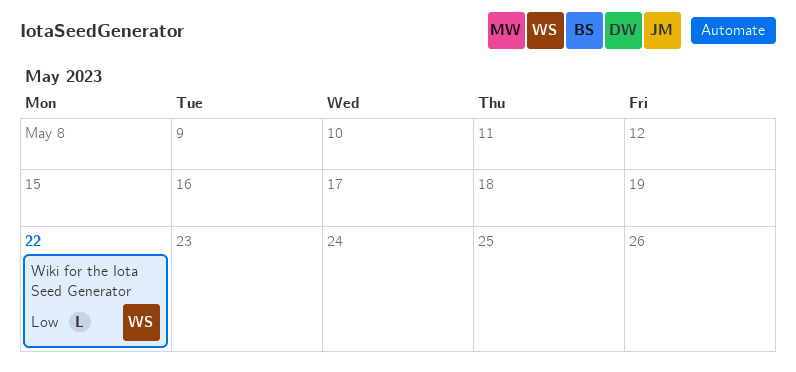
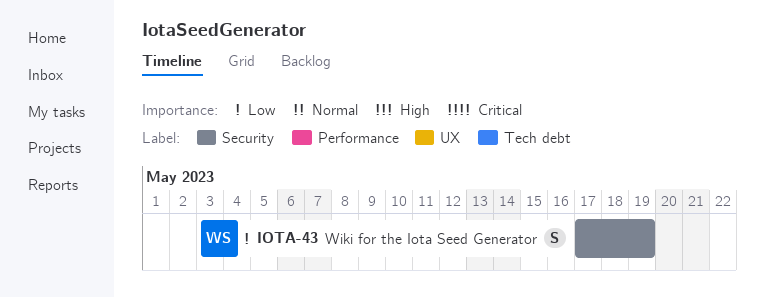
Wiki for the Iota Seed Generator, estimate: L -> S
Wiki for the Iota Seed Generator, due: May 22 -> May 19

